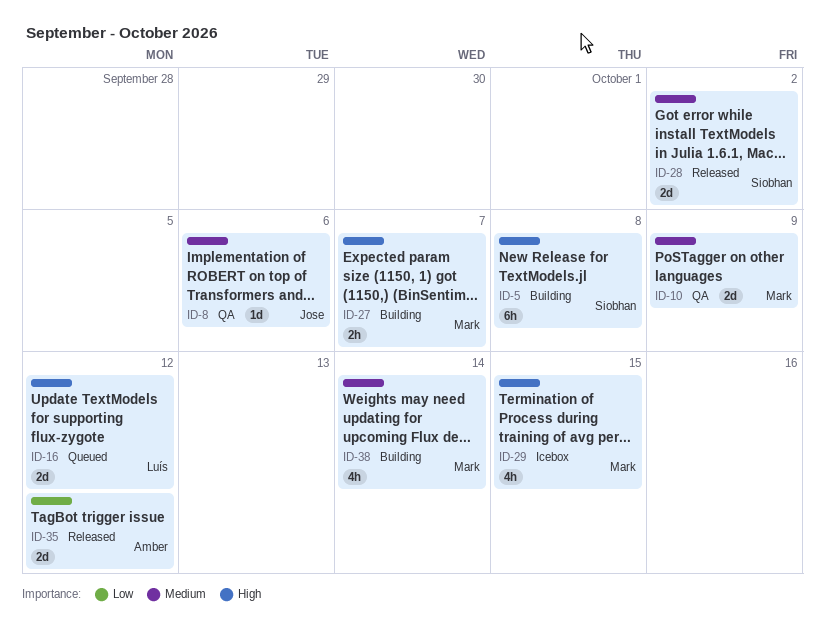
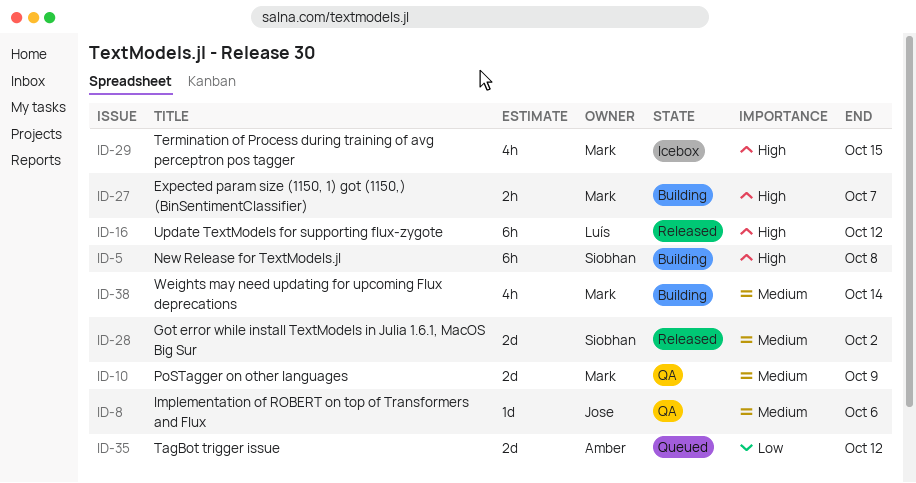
ID-16, status: Queued -> Released
ID-16, estimate: 2d -> 6h
ID-35, status: Released -> Queued

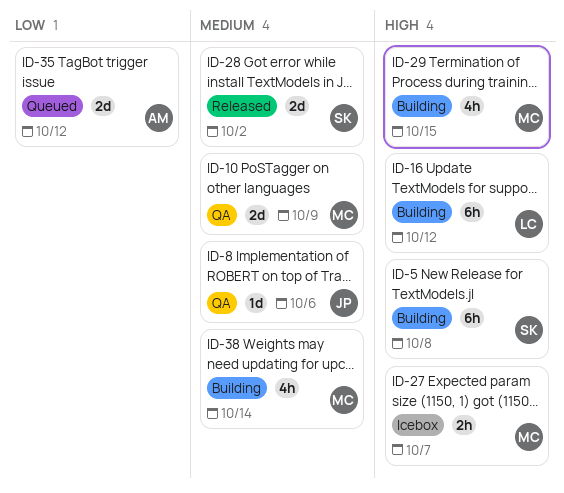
ID-16, status: Released -> Building
ID-27, status: Building -> Icebox
ID-29, status: Icebox -> Building

